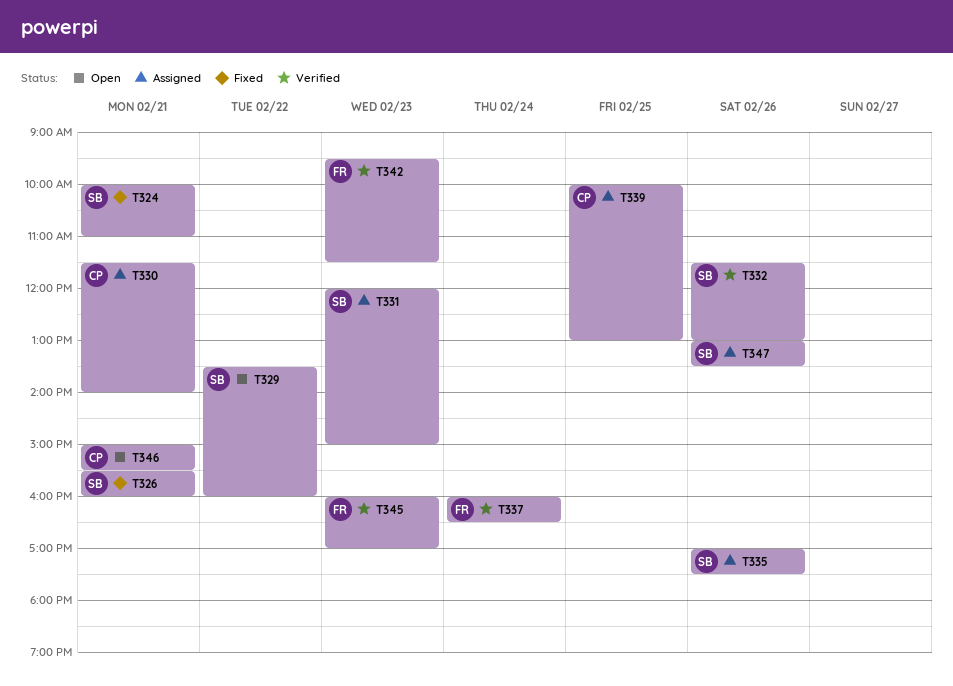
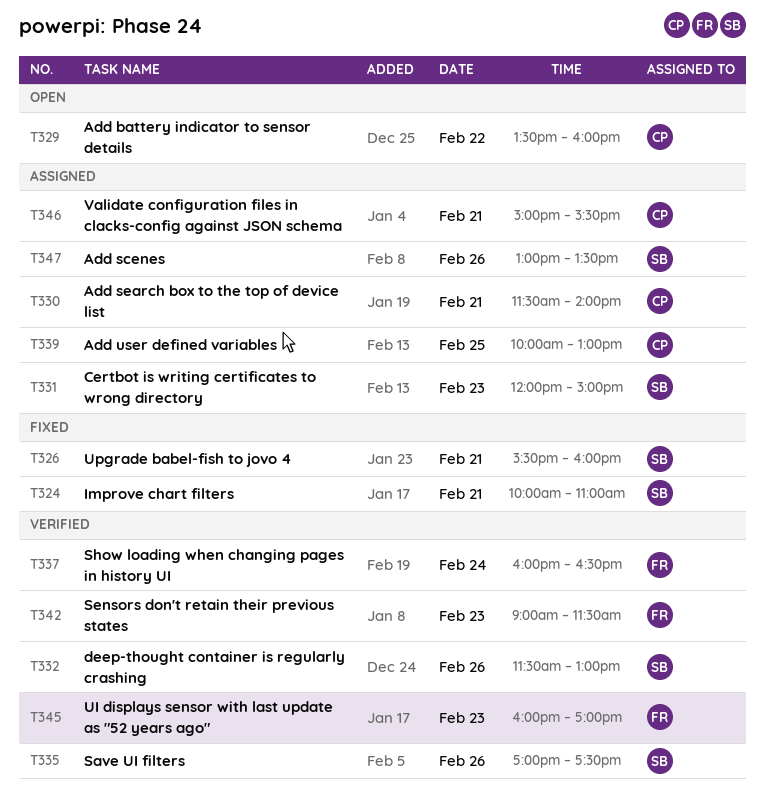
T329, owner: SB -> CP
T335, status: Assigned -> Verified
T342, begins: 09:30 -> 09:00
T346, status: Open -> Assigned

